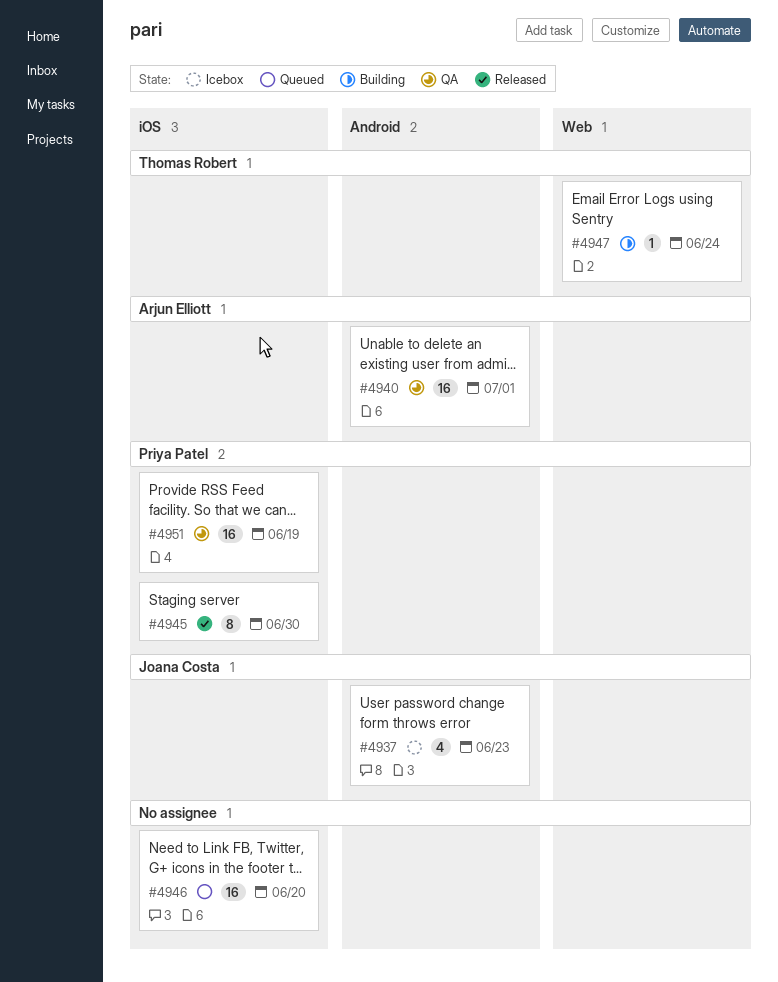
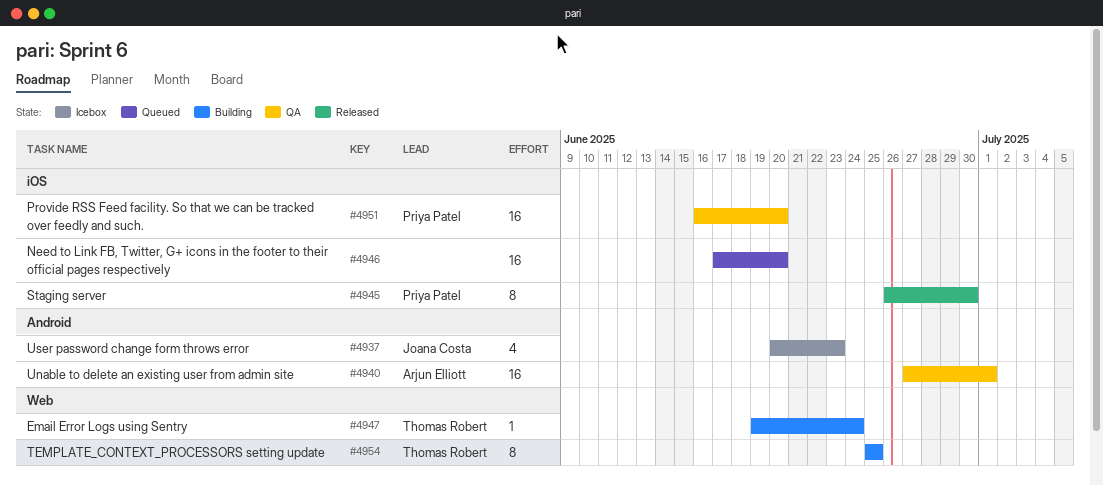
#4951, due: Jun 19 -> Jun 20
#4954: none -> present

